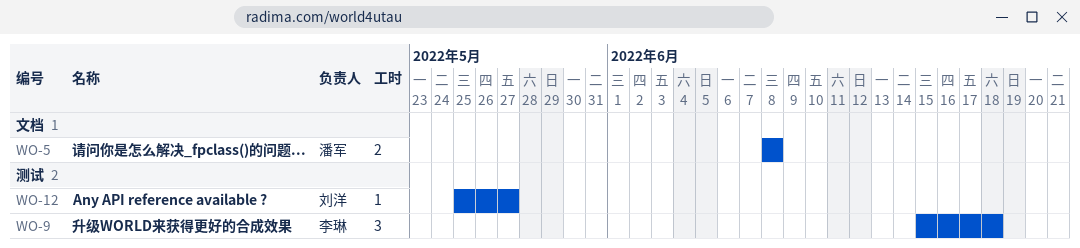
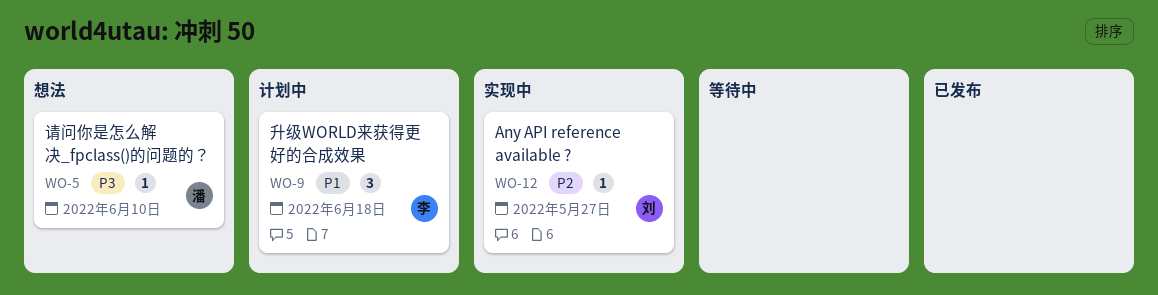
WO-5, estimate: 2 -> 1
WO-5, due: Jun 8 -> Jun 10

